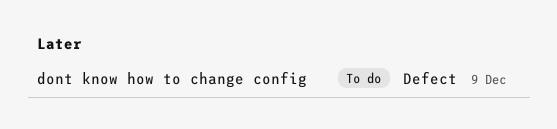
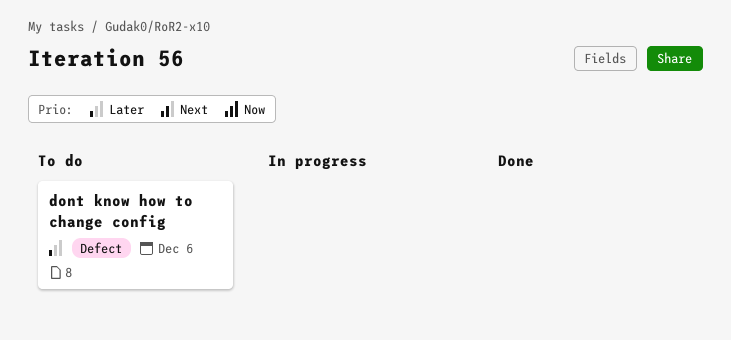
dont know how to change config, due: Dec 9 -> Dec 6

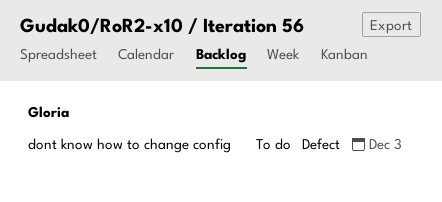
dont know how to change config, due: Dec 6 -> Dec 3

